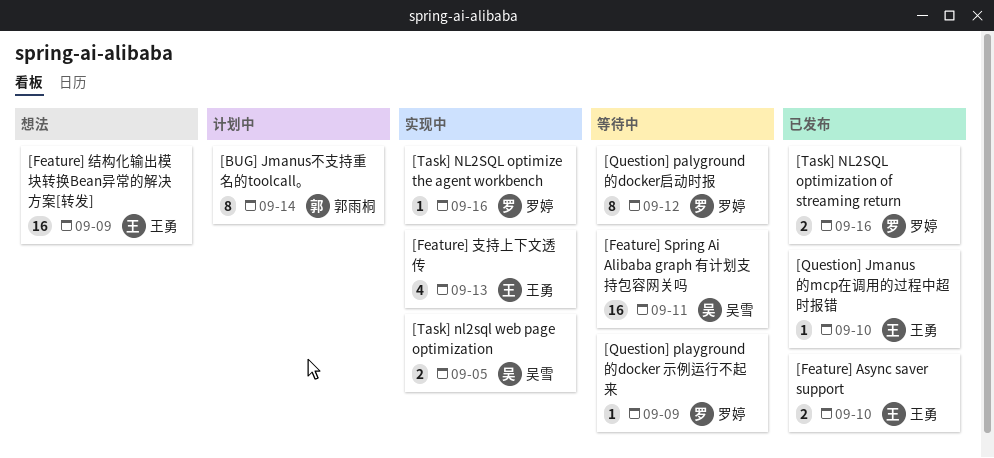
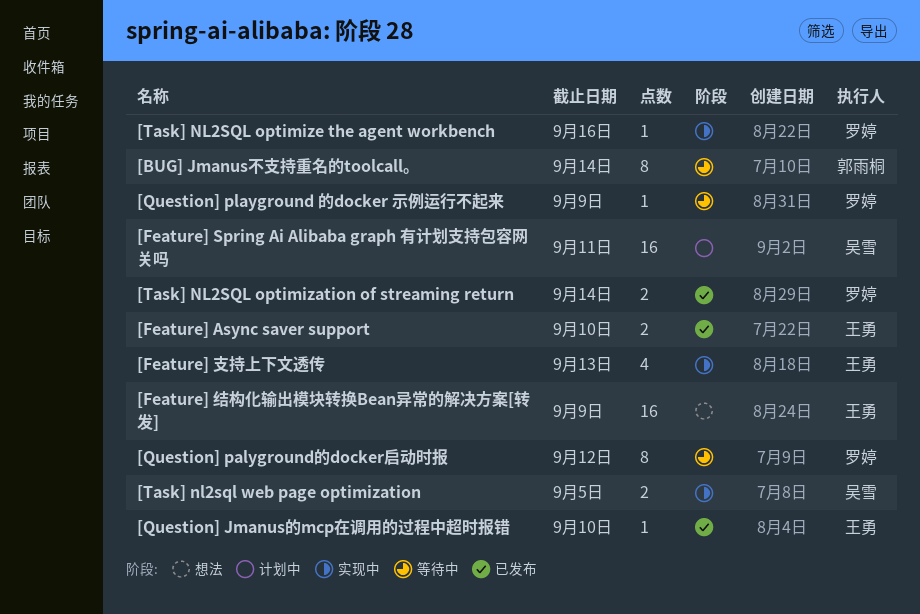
[BUG] Jmanus不支持重名的toolcall。, status: 计划中 -> 等待中
[Feature] Spring Ai Alibaba graph 有计划支持包容网关吗, status: 等待中 -> 计划中
[Task] NL2SQL optimization of streaming return, due: Sep 16 -> Sep 14

